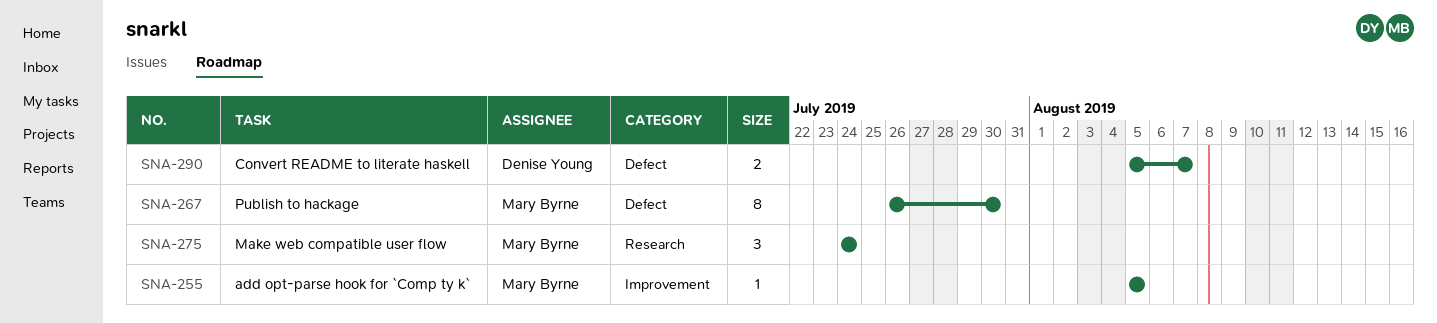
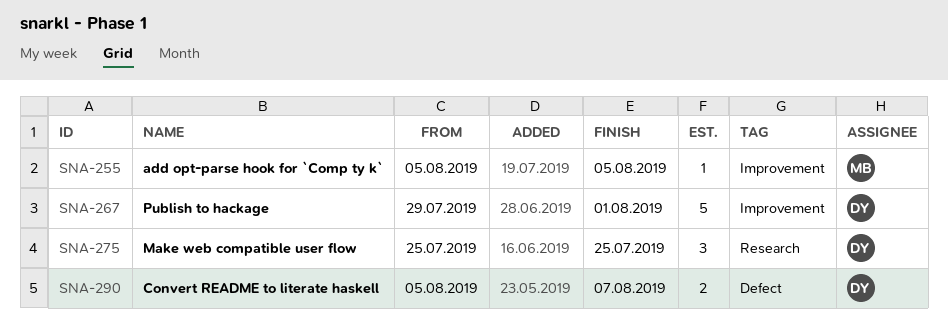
SNA-267, owner: Mary Byrne -> Denise Young
SNA-267, label: Defect -> Improvement
SNA-267, estimate: 8 -> 5
SNA-267, start: Jul 26 -> Jul 29
SNA-267, due: Jul 30 -> Aug 1
SNA-275, owner: Mary Byrne -> Denise Young
SNA-275, start: Jul 24 -> Jul 25
SNA-275, due: Jul 24 -> Jul 25

